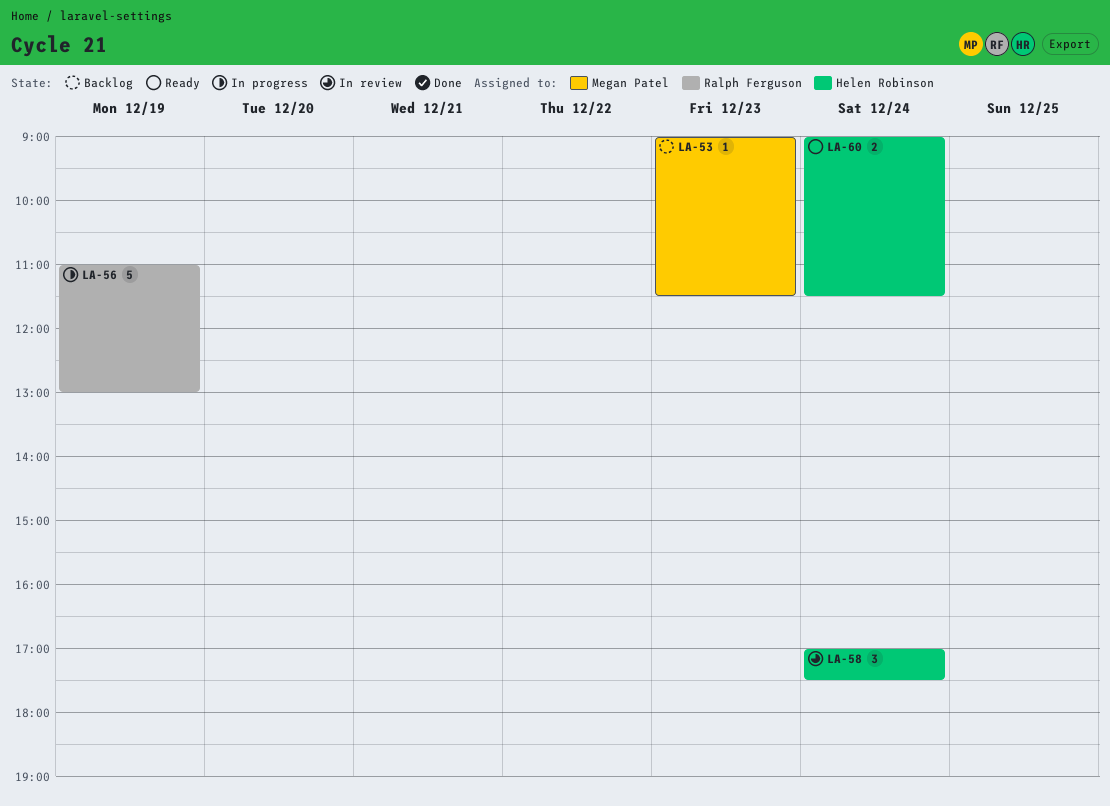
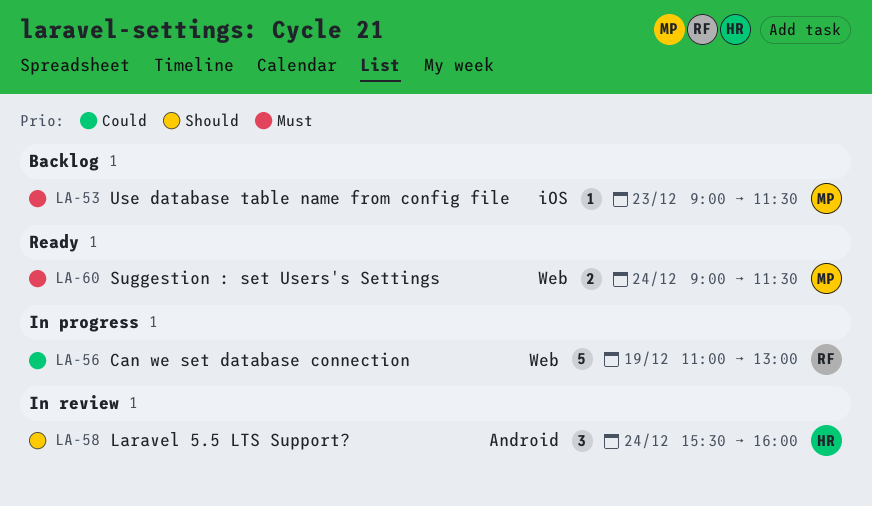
LA-58, begins: 17:00 -> 15:30
LA-58, ends: 17:30 -> 16:00
LA-60, owner: Helen Robinson -> Megan Patel

